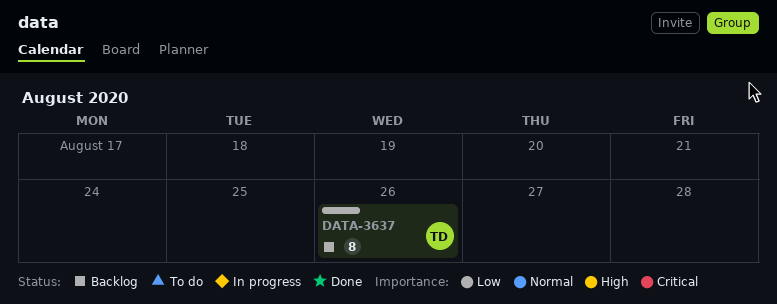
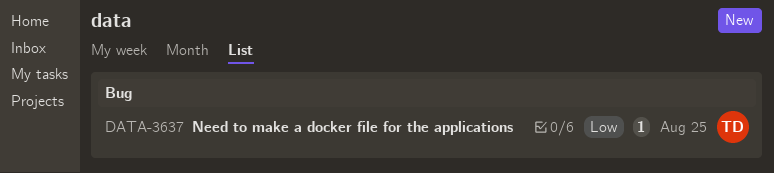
DATA-3637, estimate: 8 -> 1
DATA-3637, due: Aug 26 -> Aug 25

